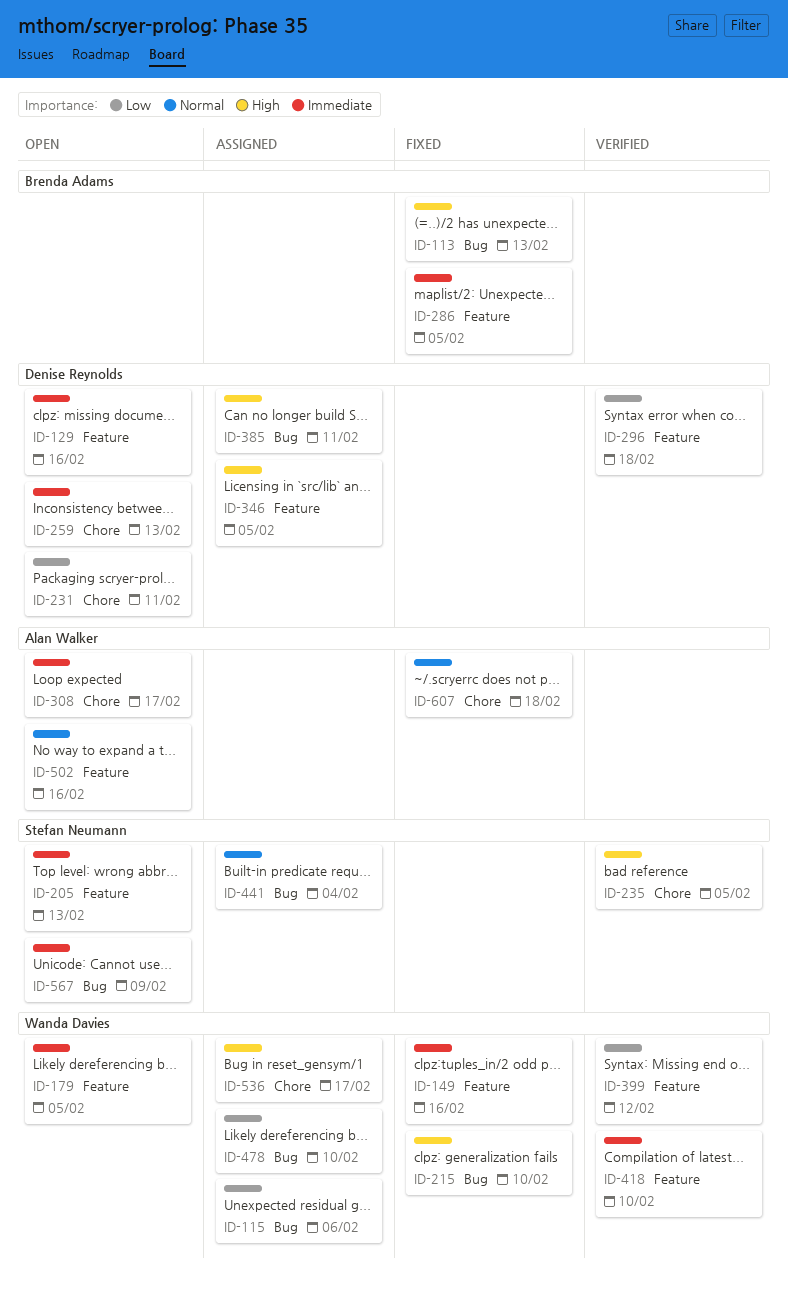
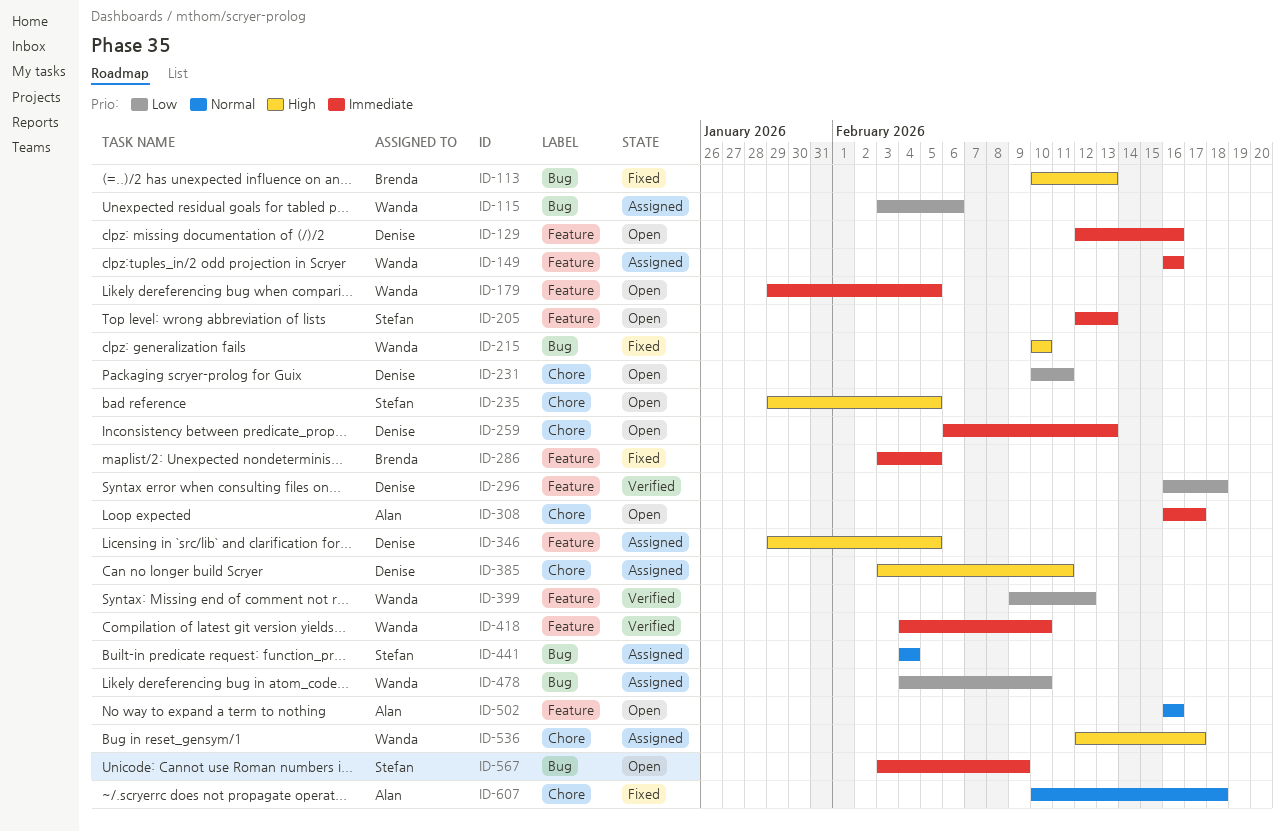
ID-149, status: Fixed -> Assigned
ID-235, status: Verified -> Open
ID-385, label: Bug -> Chore

